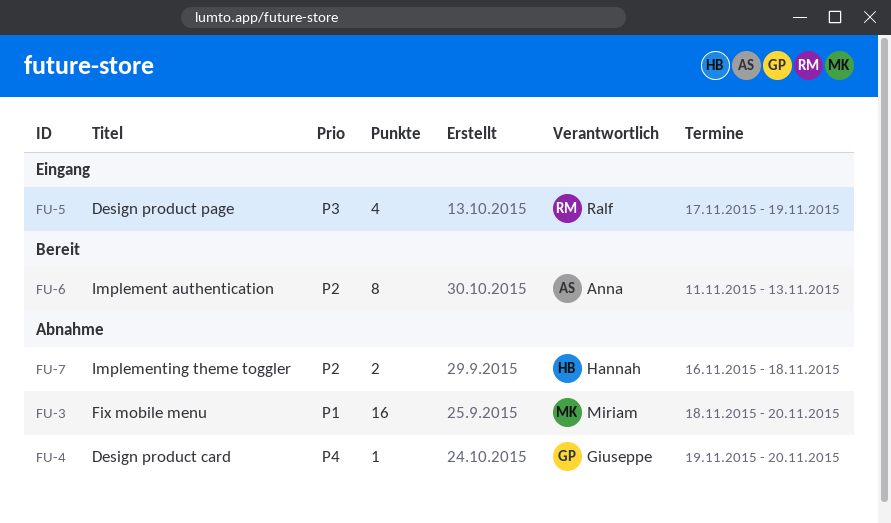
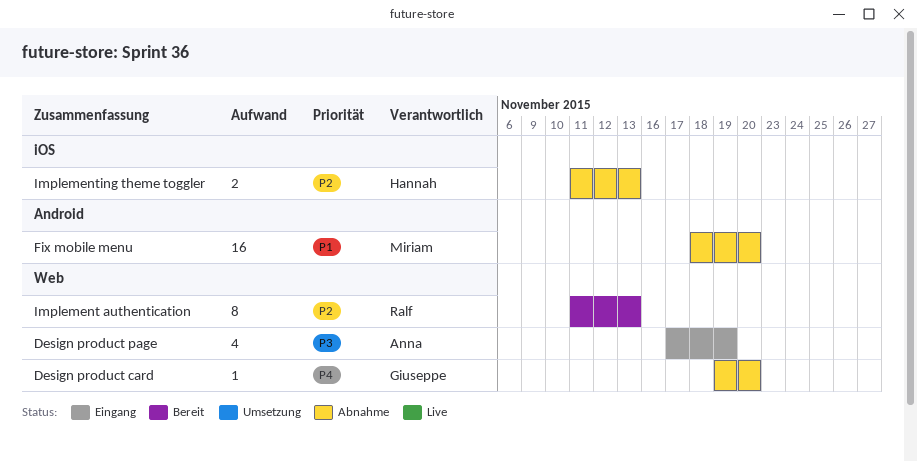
Design product page, owner: Ralf -> Anna
Implement authentication, owner: Anna -> Ralf
Implementing theme toggler, start: Nov 16 -> Nov 11
Implementing theme toggler, due: Nov 18 -> Nov 13

